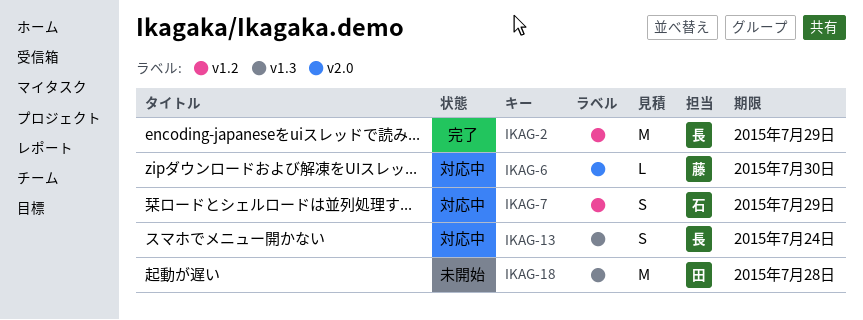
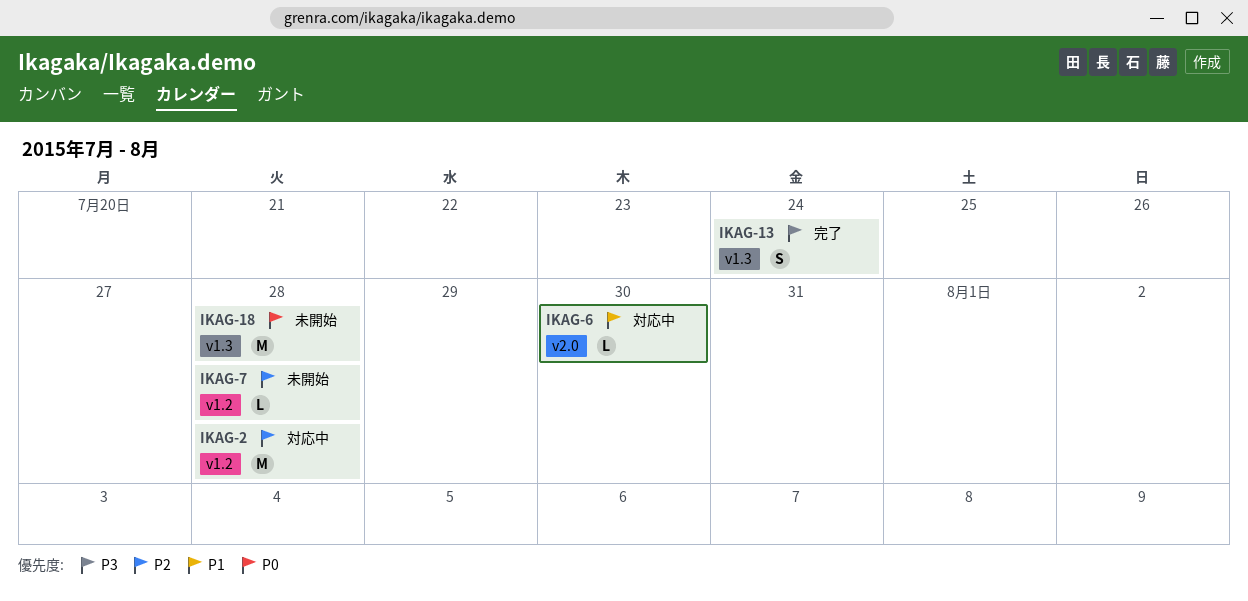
IKAG-2, status: 完了 -> 対応中
IKAG-2, due: Jul 29 -> Jul 28
IKAG-7, status: 対応中 -> 未開始
IKAG-7, estimate: S -> L
IKAG-7, due: Jul 29 -> Jul 28
IKAG-13, status: 対応中 -> 完了

